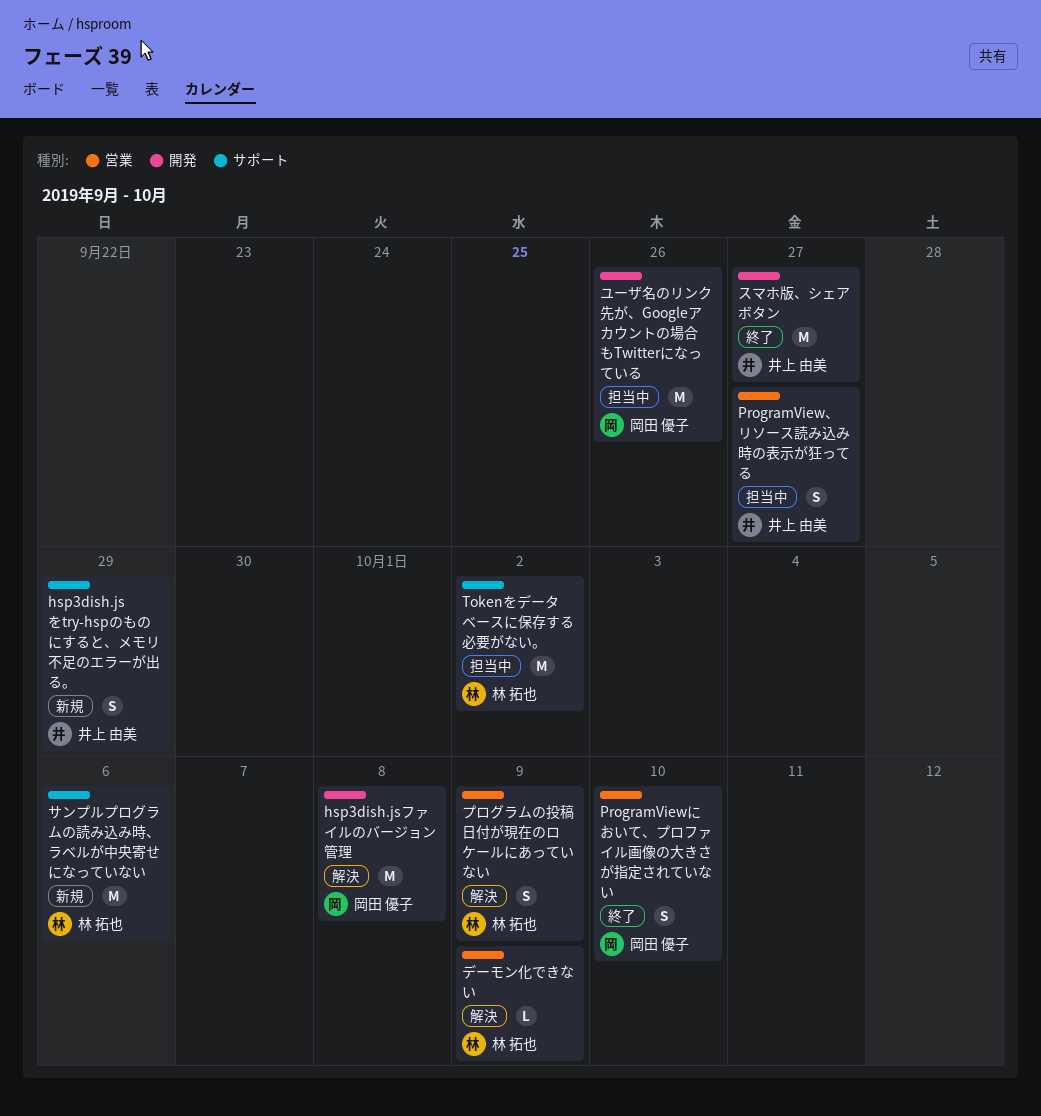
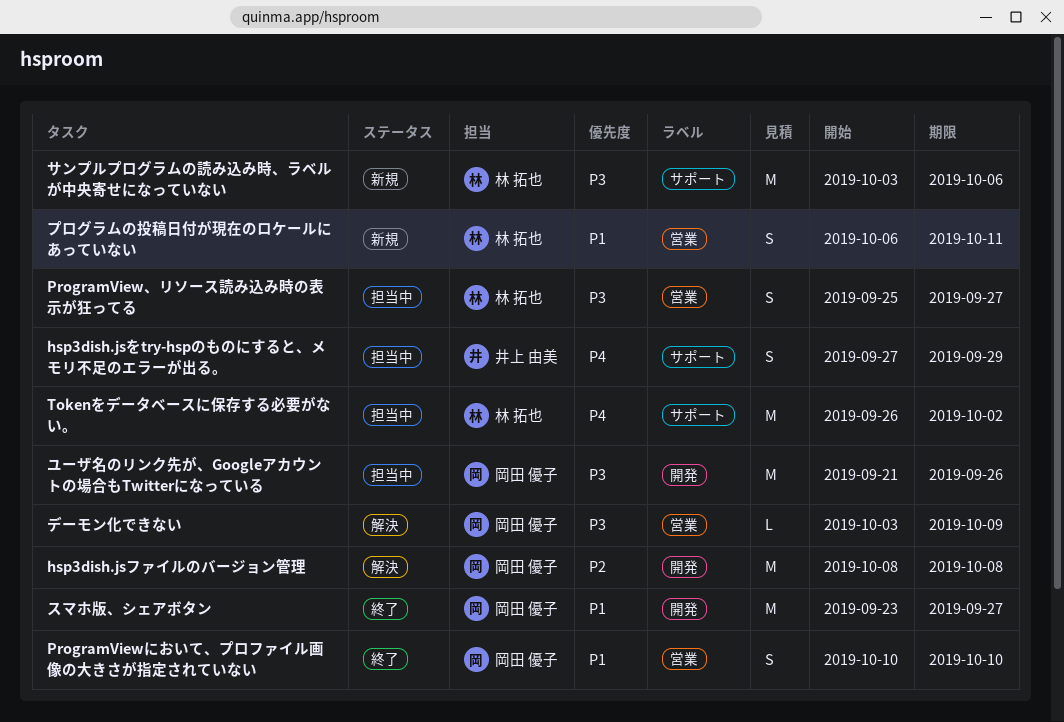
hsp3dish.jsをtry-hspのものにすると、メモリ不足のエラーが出る。, status: 新規 -> 担当中
ProgramView、リソース読み込み時の表示が狂ってる, owner: 井上 由美 -> 林 拓也
スマホ版、シェアボタン, owner: 井上 由美 -> 岡田 優子
デーモン化できない, owner: 林 拓也 -> 岡田 優子
プログラムの投稿日付が現在のロケールにあっていない, status: 解決 -> 新規
プログラムの投稿日付が現在のロケールにあっていない, due: Oct 9 -> Oct 11

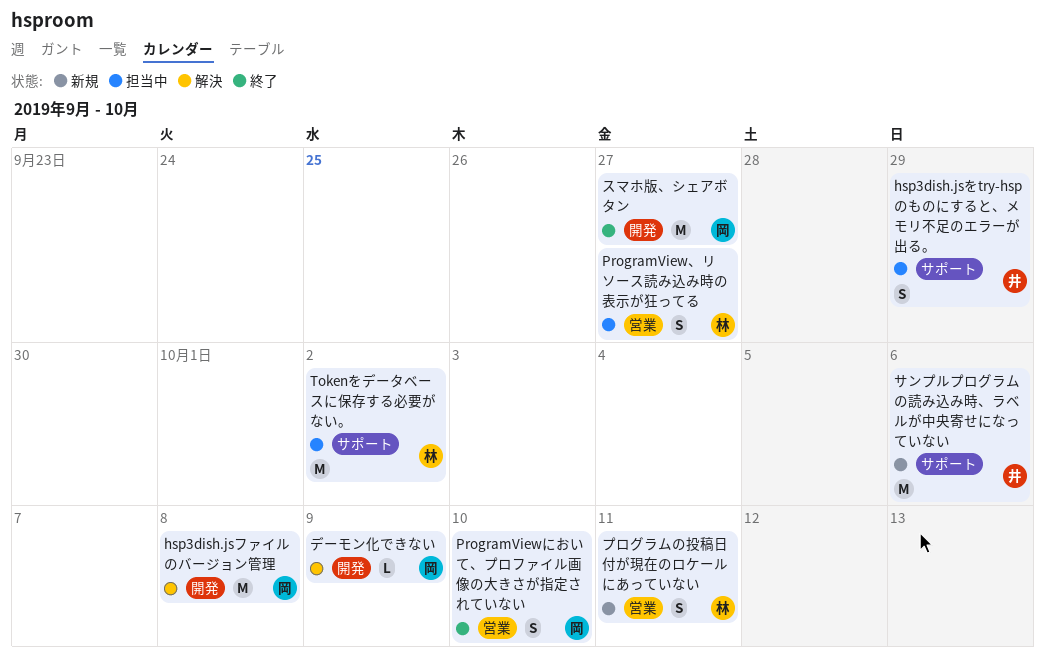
サンプルプログラムの読み込み時、ラベルが中央寄せになっていない, owner: 林 拓也 -> 井上 由美
デーモン化できない, label: 営業 -> 開発
ユーザ名のリンク先が、Googleアカウントの場合もTwitterになっている: present -> none

